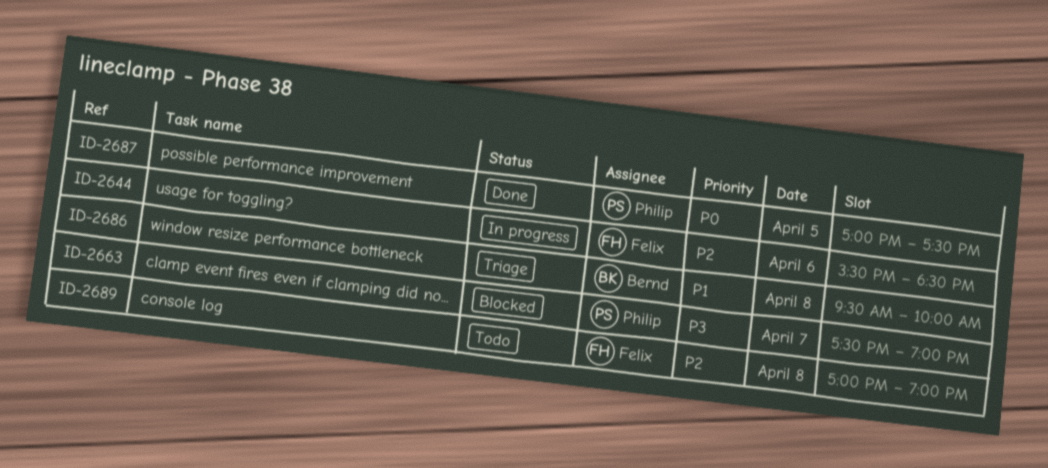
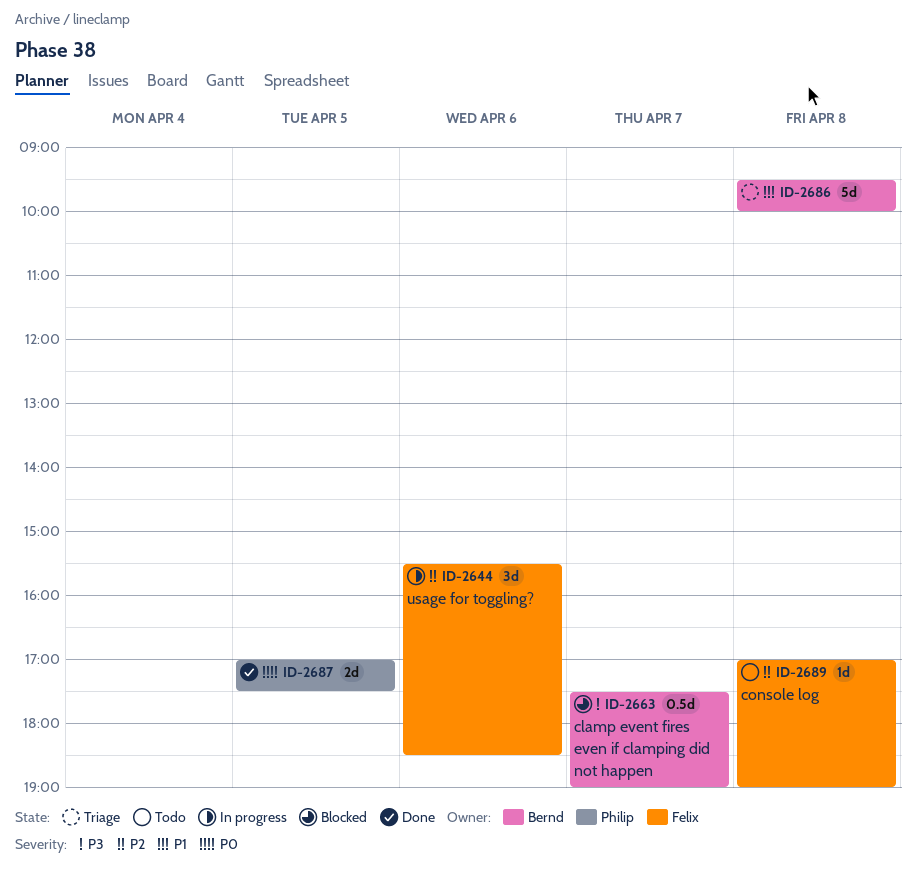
ID-2663, owner: Philip -> Bernd

